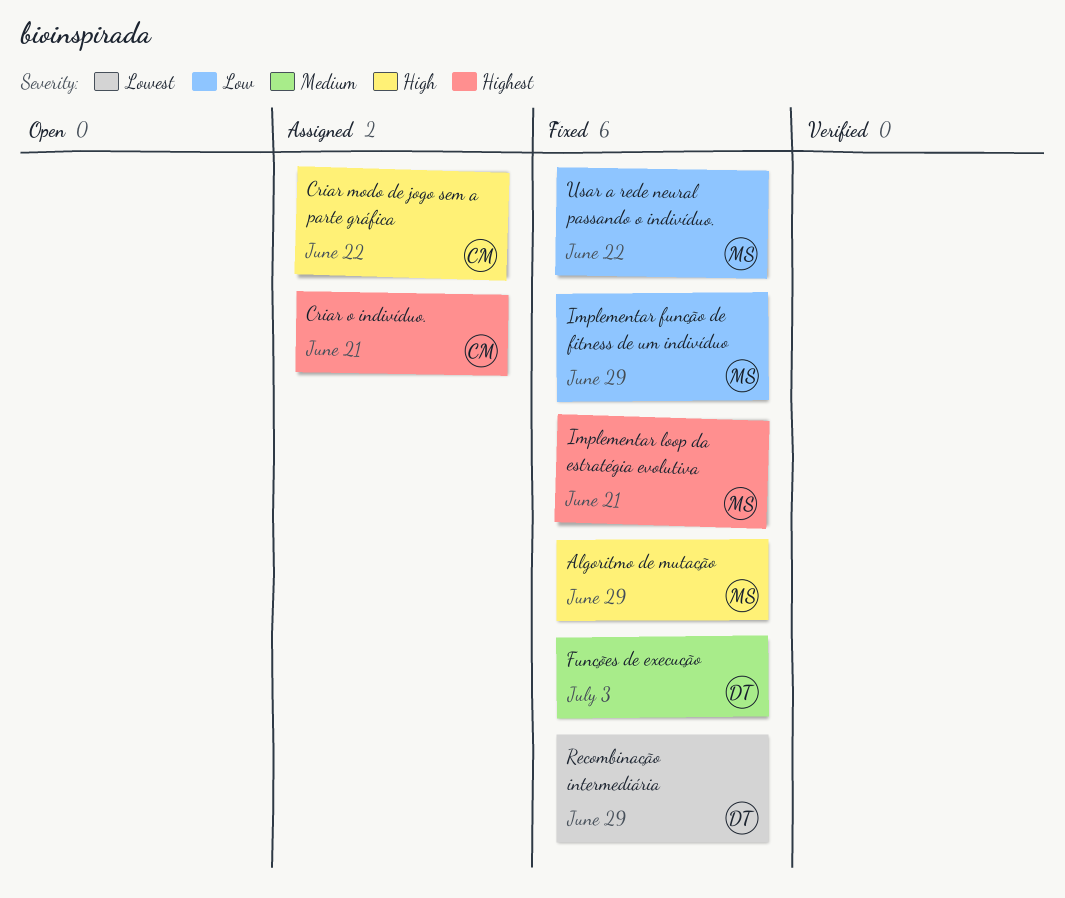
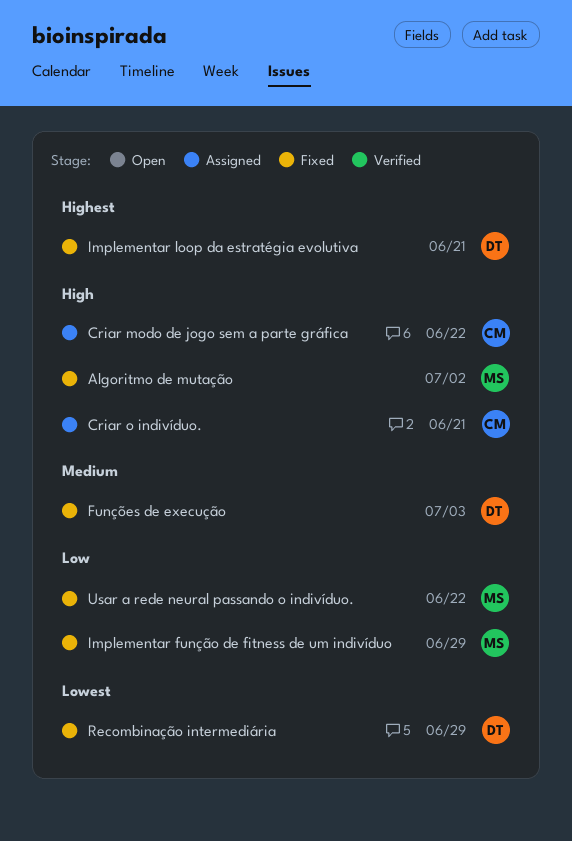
Algoritmo de mutação, due: Jun 29 -> Jul 2
Criar o indivíduo., priority: Highest -> High
Implementar loop da estratégia evolutiva, owner: MS -> DT

